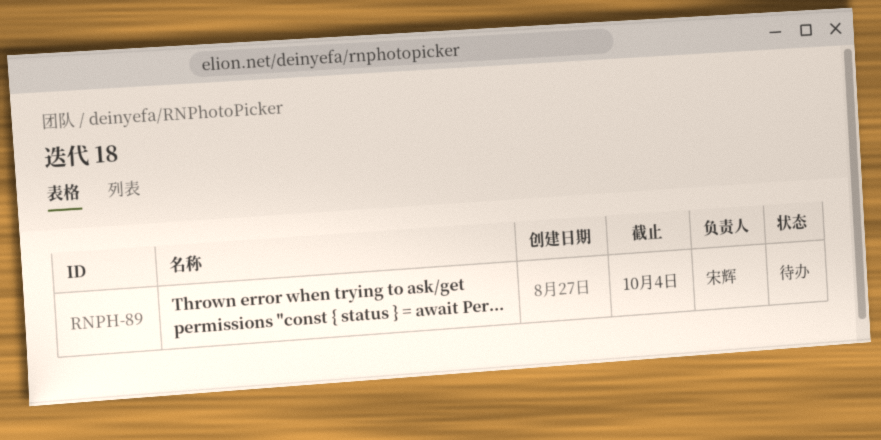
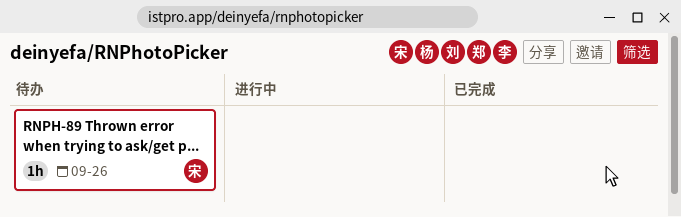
RNPH-89, due: Oct 4 -> Sep 26

